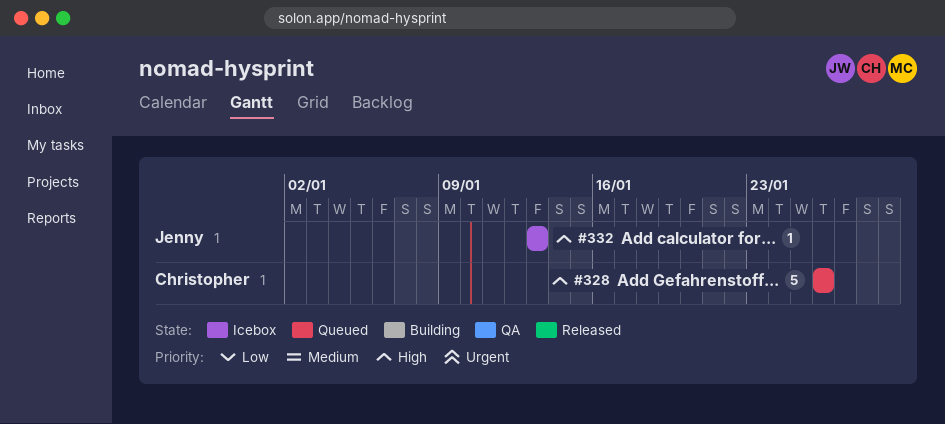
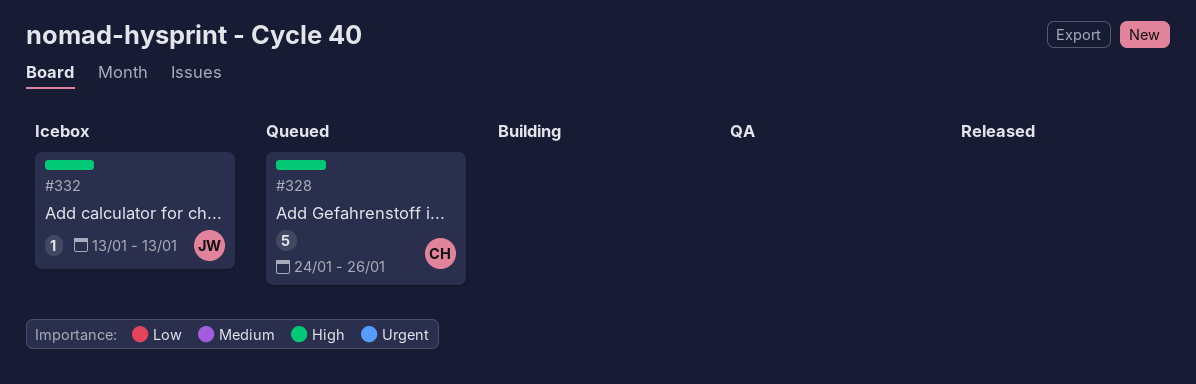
#328, start: Jan 26 -> Jan 24

